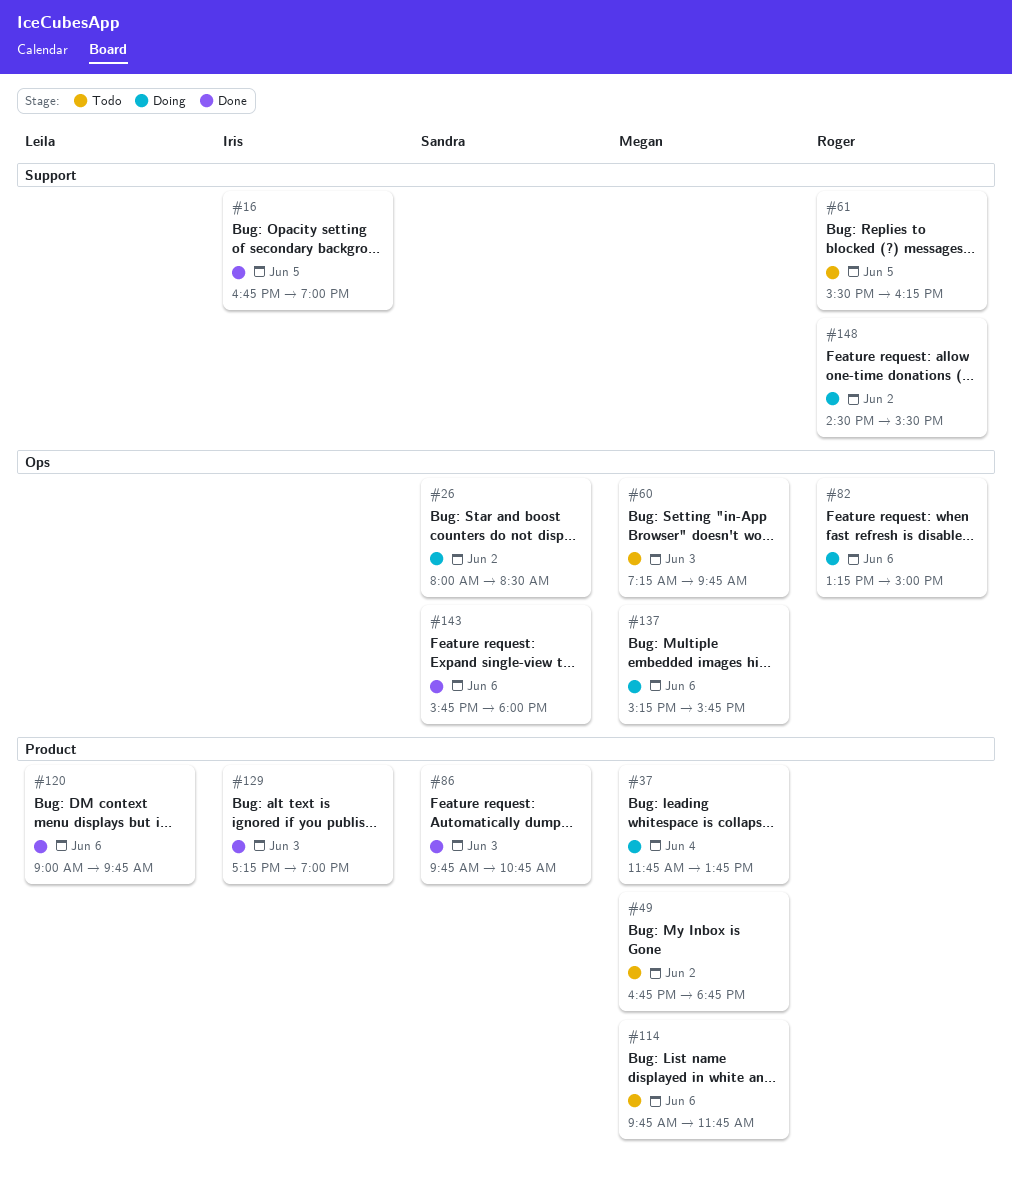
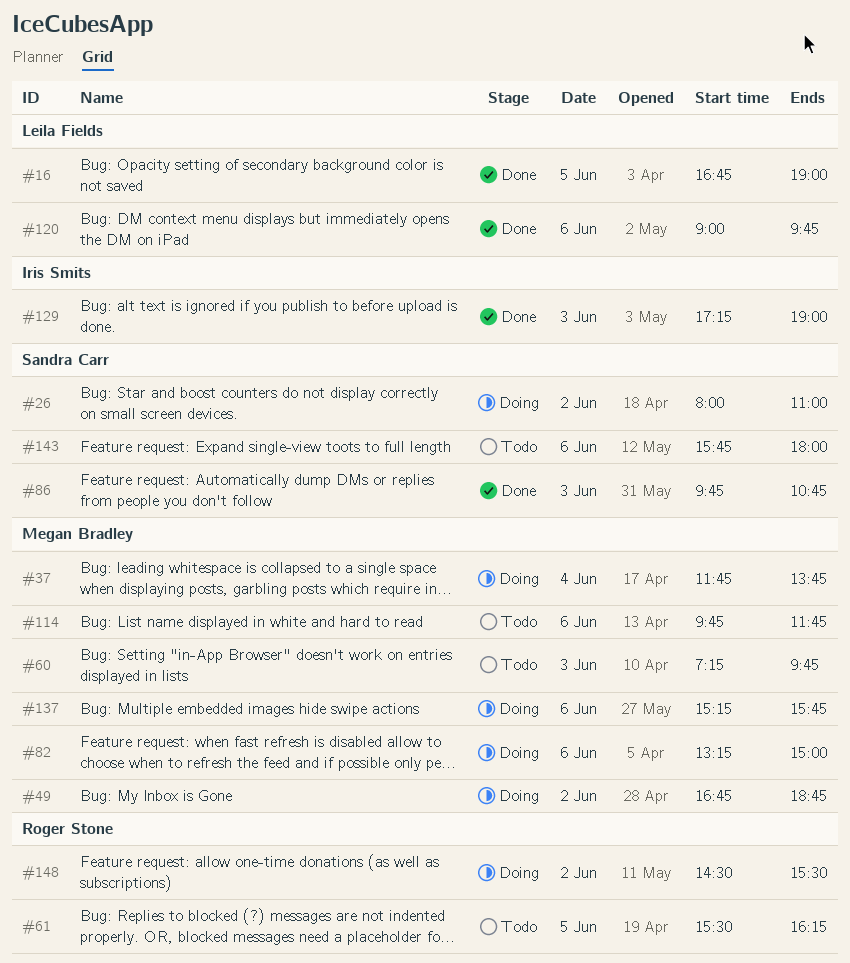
#16, owner: Iris Smits -> Leila Fields
#26, ends: 08:30 -> 11:00
#49, status: Todo -> Doing
#82, owner: Roger Stone -> Megan Bradley
#143, status: Done -> Todo

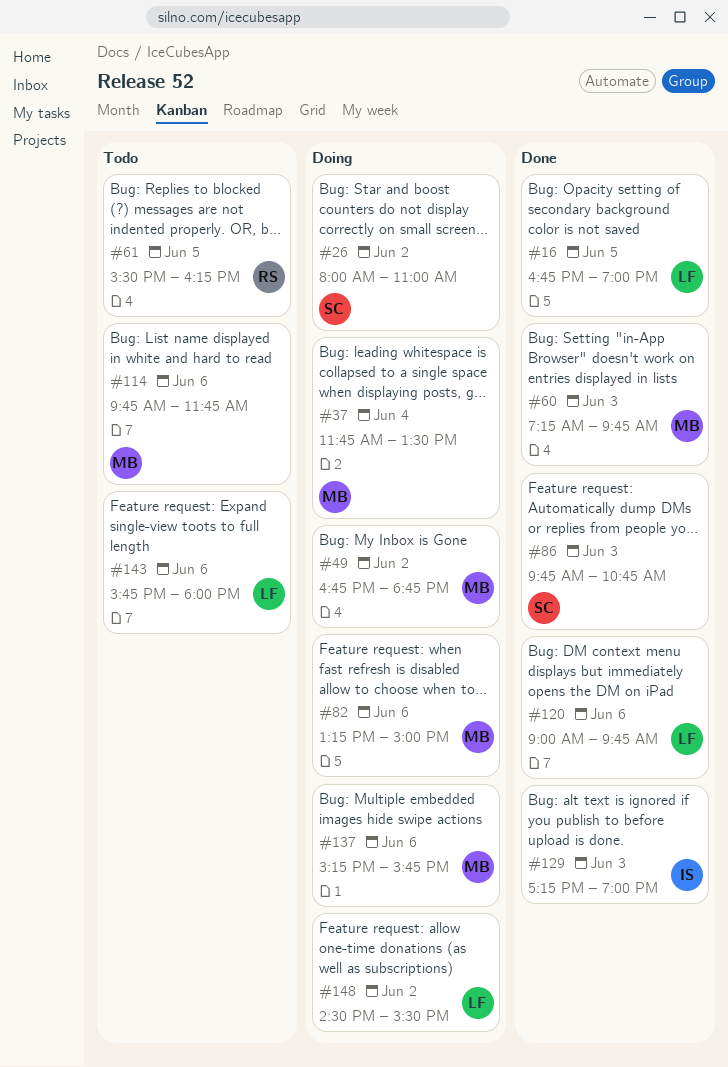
#37, ends: 13:45 -> 13:30
#60, status: Todo -> Done
#143, owner: Sandra Carr -> Leila Fields
#148, owner: Roger Stone -> Leila Fields

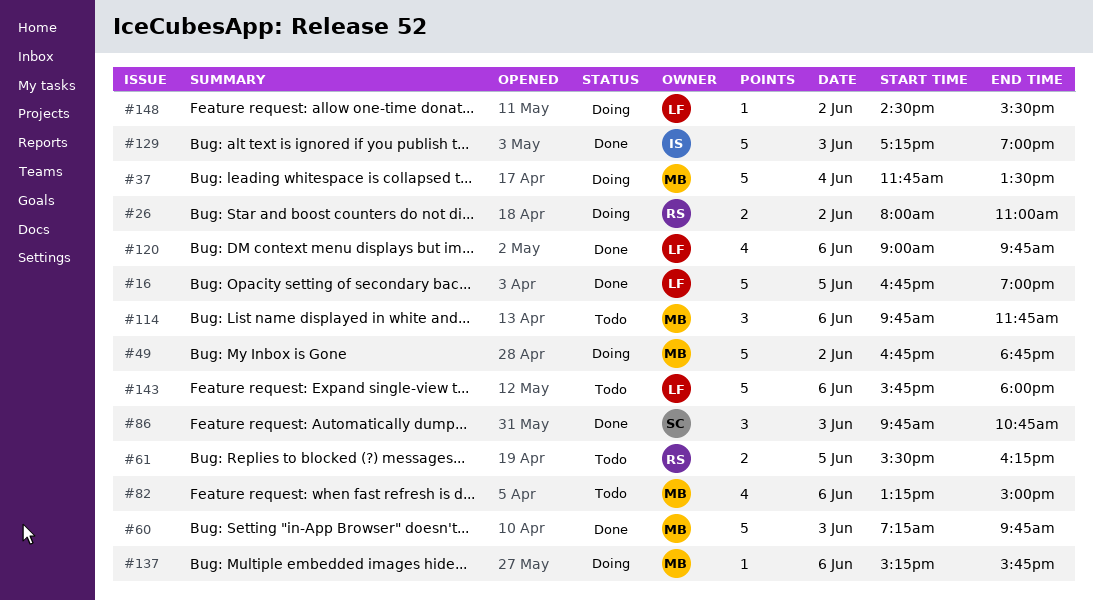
#26, owner: SC -> RS
#82, status: Doing -> Todo

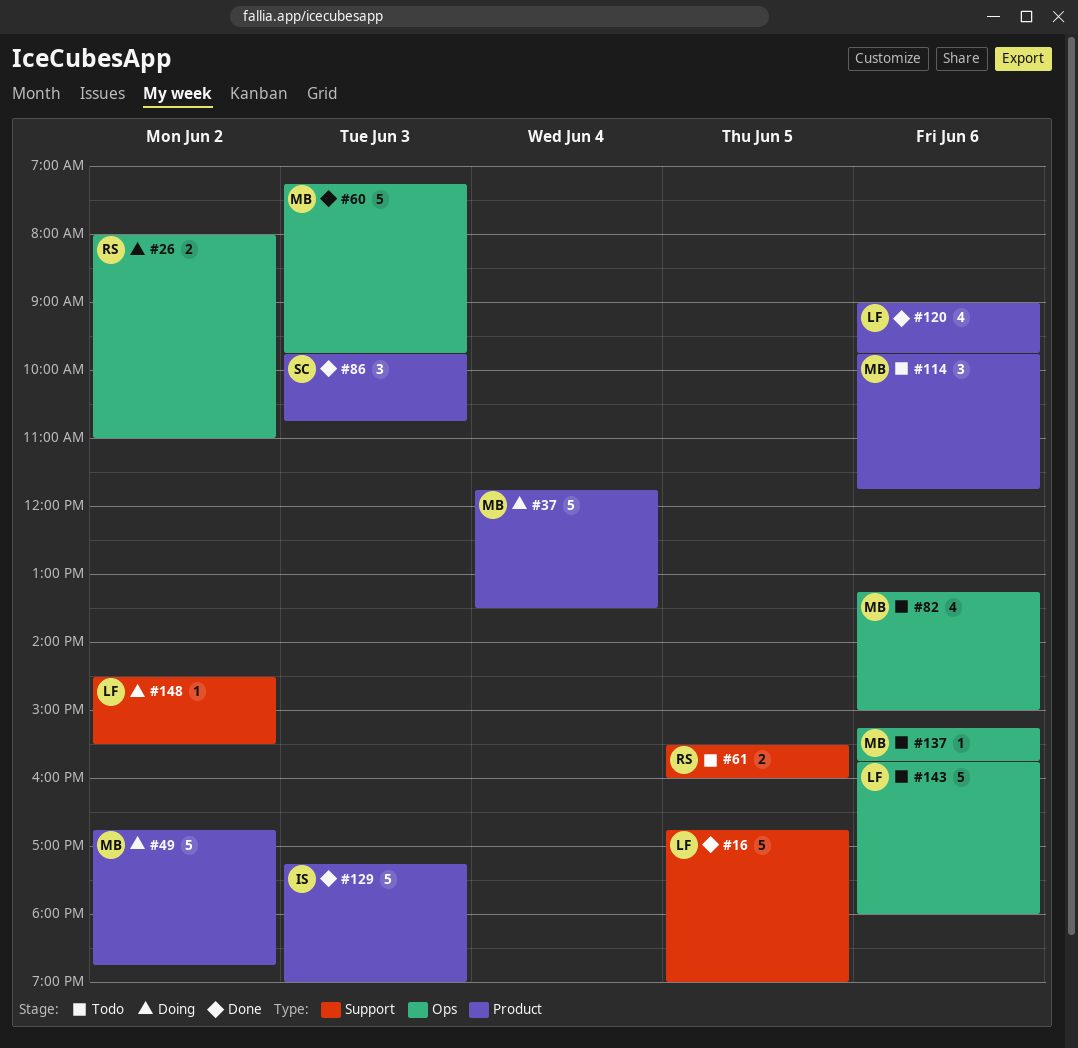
#61, ends: 16:15 -> 16:00
#137, status: Doing -> Todo

